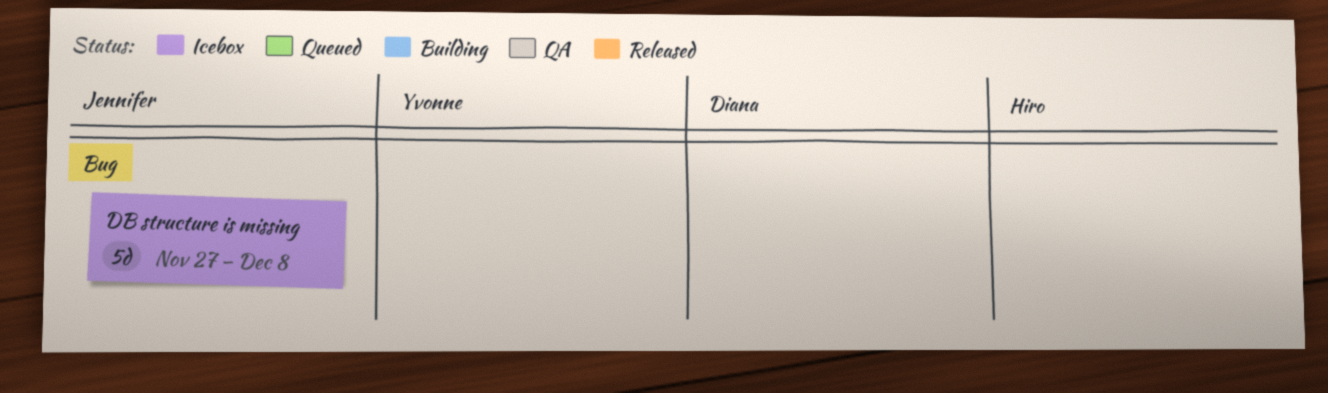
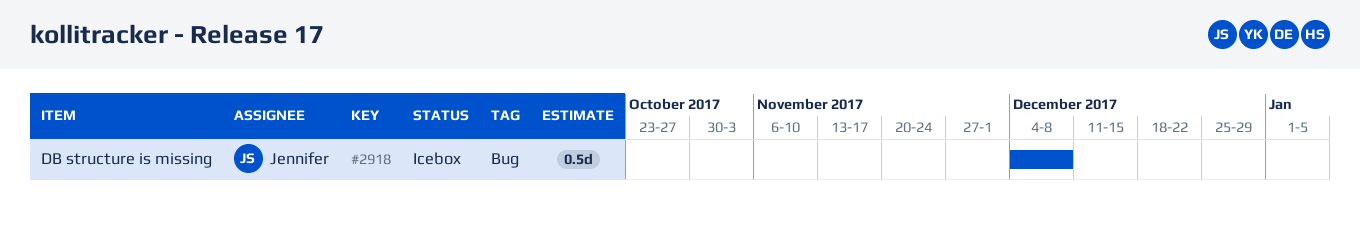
DB structure is missing, estimate: 5d -> 0.5d
DB structure is missing, start: Nov 27 -> Dec 4

